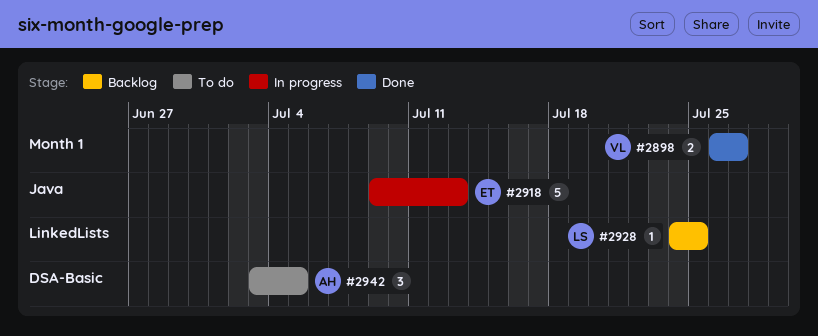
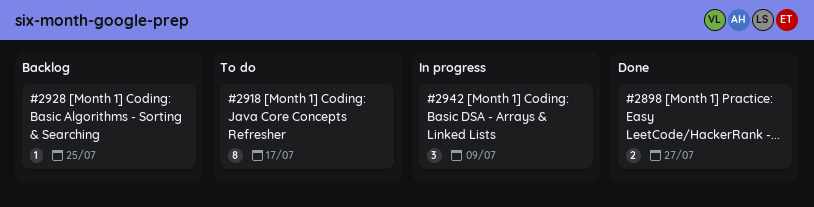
#2918, status: In progress -> To do
#2918, estimate: 5 -> 8
#2918, due: Jul 13 -> Jul 17
#2942, status: To do -> In progress
#2942, due: Jul 5 -> Jul 9

